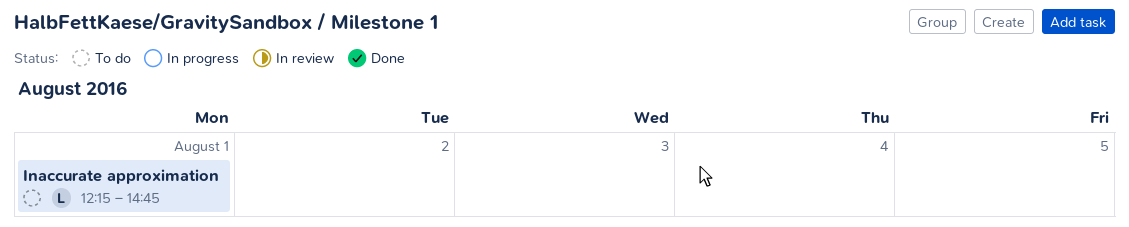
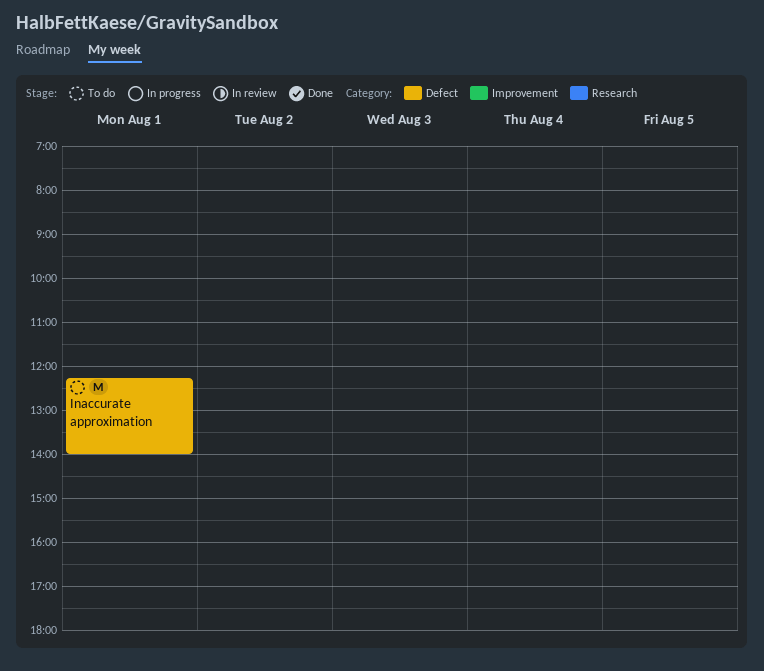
Inaccurate approximation, estimate: L -> M
Inaccurate approximation, ends: 14:45 -> 14:00

